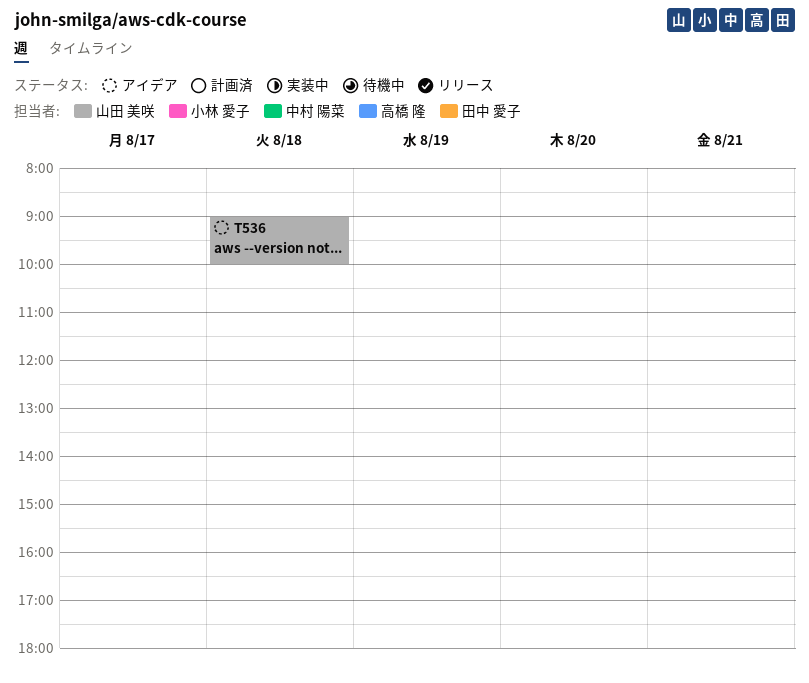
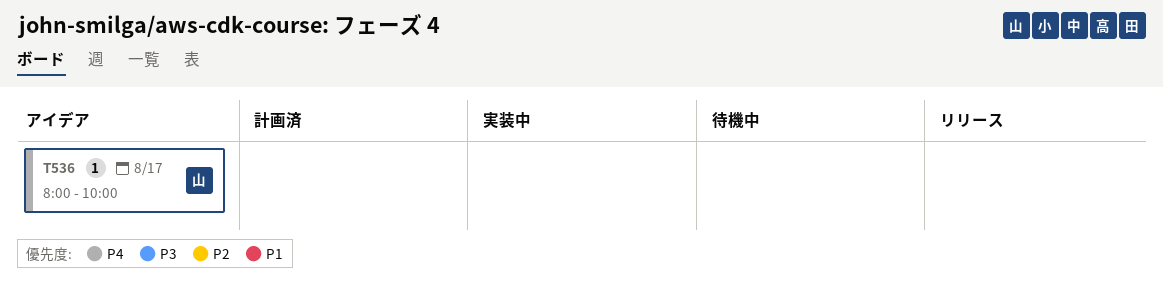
T536, day: Aug 18 -> Aug 17
T536, begins: 09:00 -> 08:00

